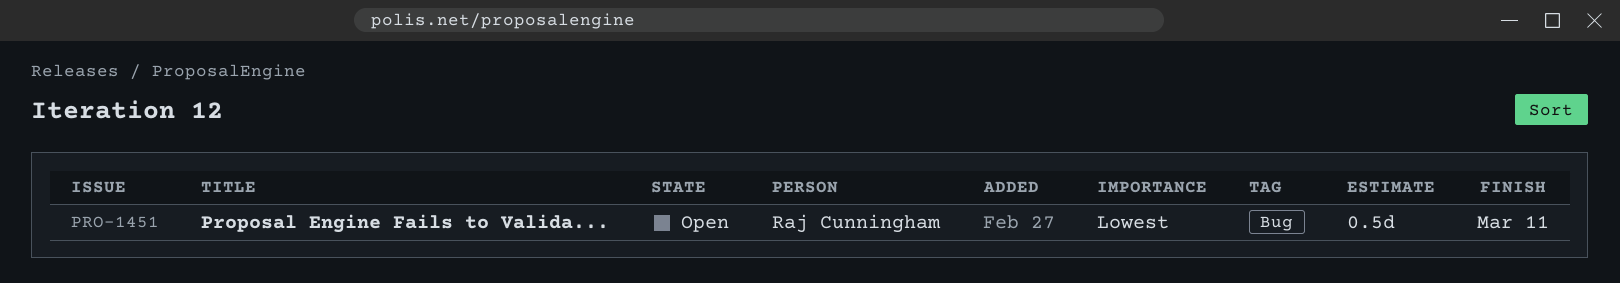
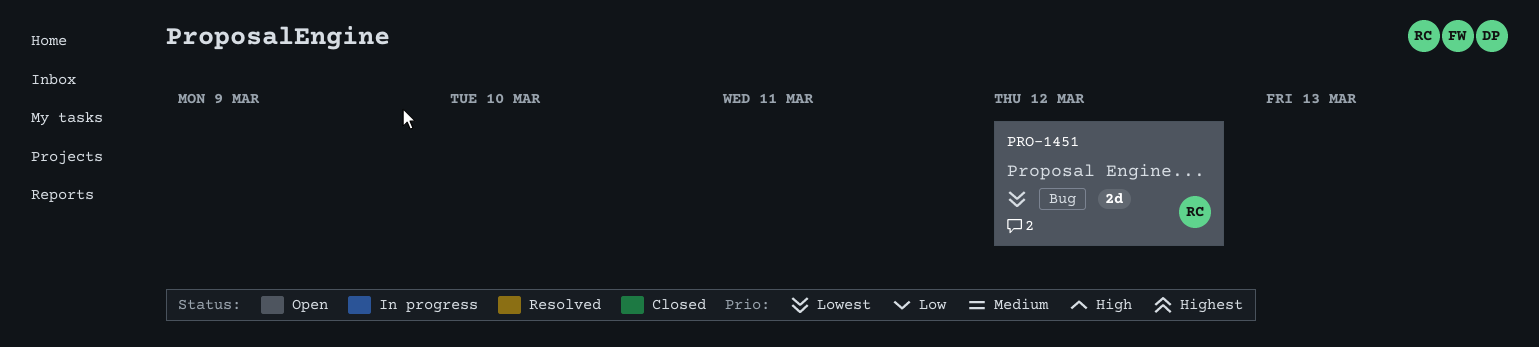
PRO-1451, estimate: 0.5d -> 2d
PRO-1451, due: Mar 11 -> Mar 12

